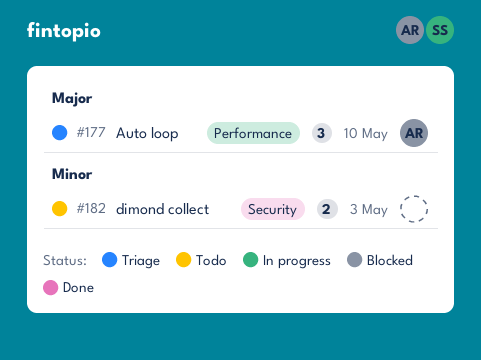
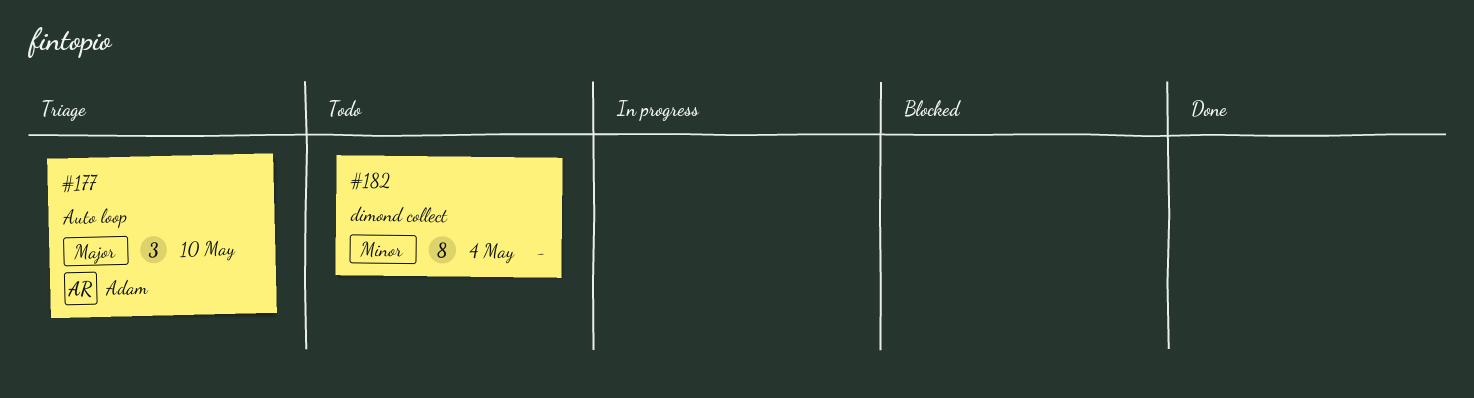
#182, estimate: 2 -> 8
#182, due: May 3 -> May 4

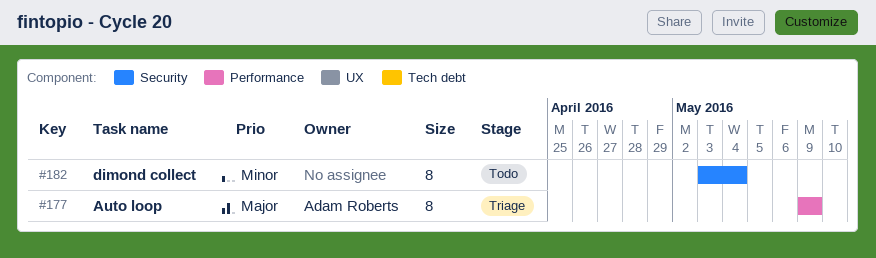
#177, estimate: 3 -> 8
#177, due: May 10 -> May 9

